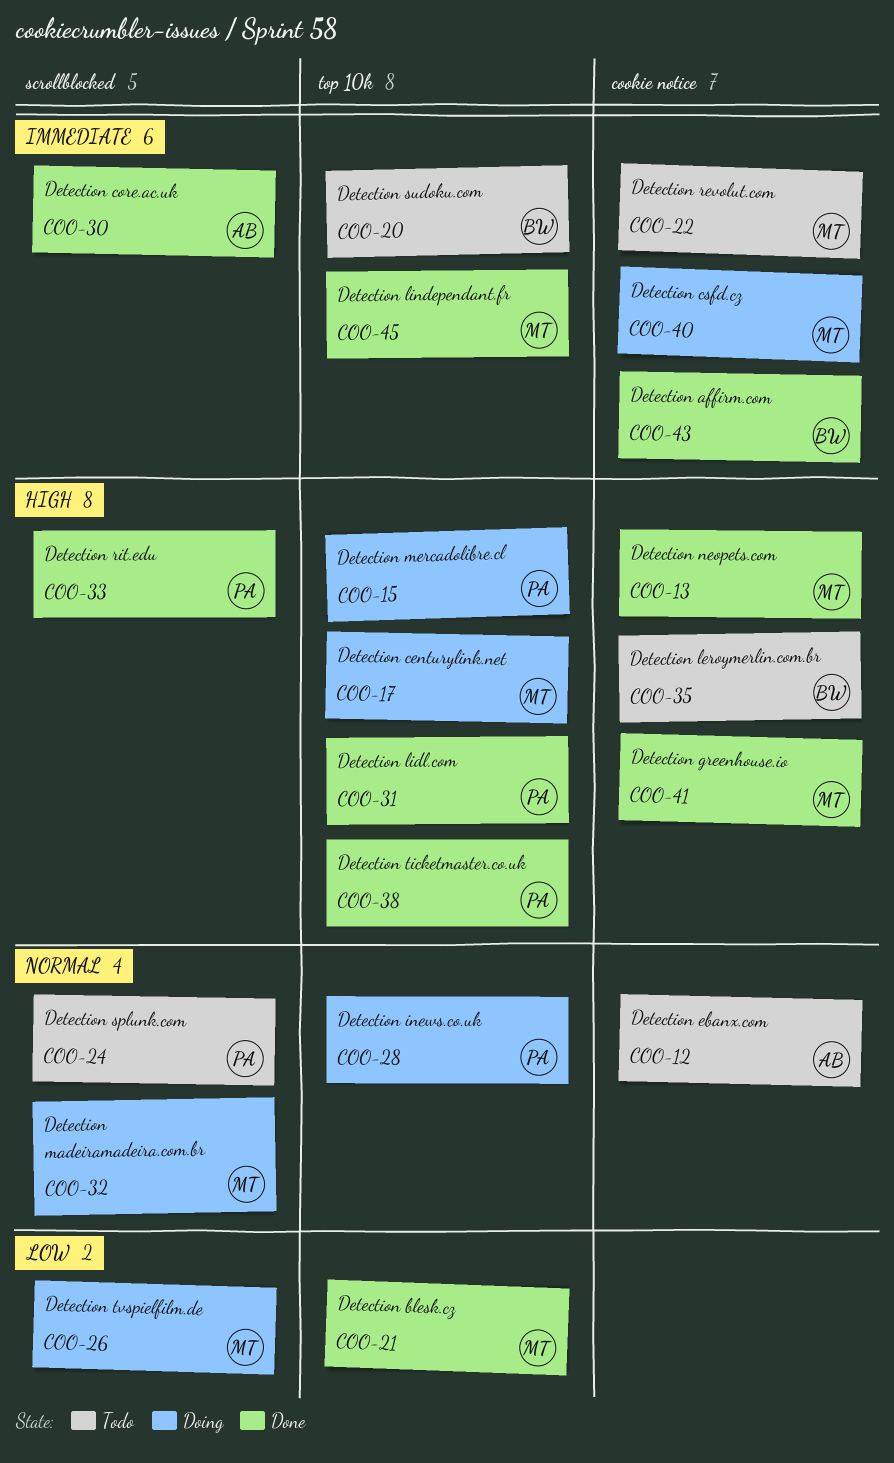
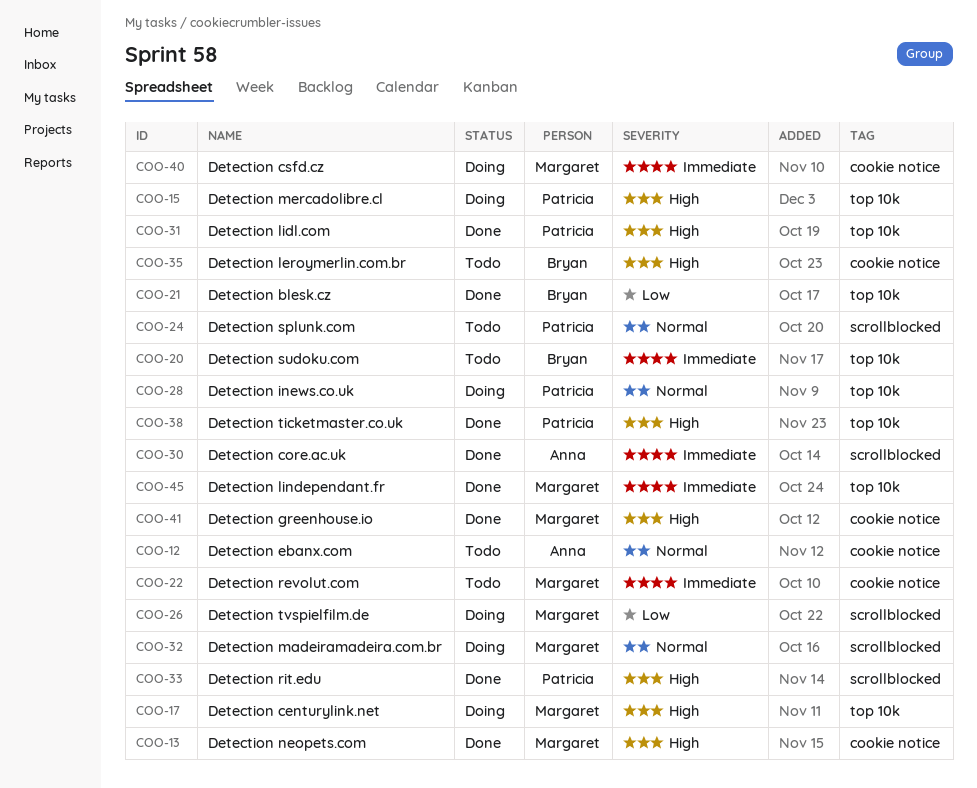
COO-21, owner: Margaret -> Bryan
COO-43: present -> none

